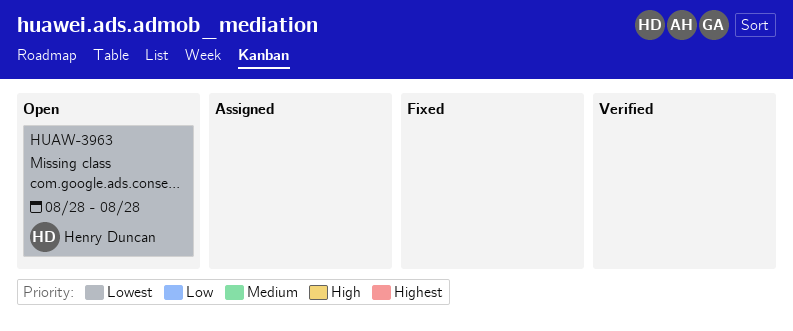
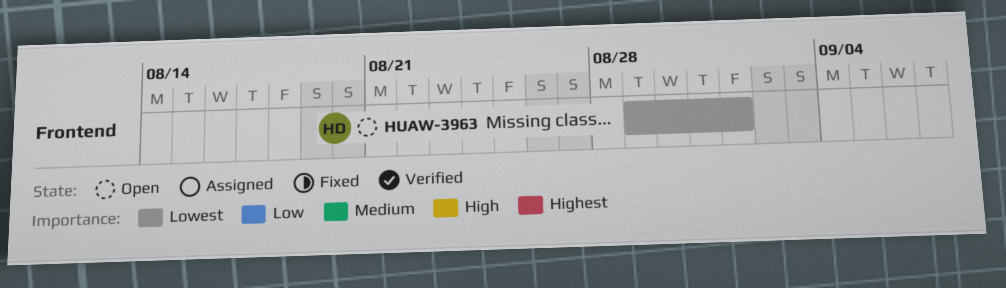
HUAW-3963, start: Aug 28 -> Aug 29
HUAW-3963, due: Aug 28 -> Sep 1

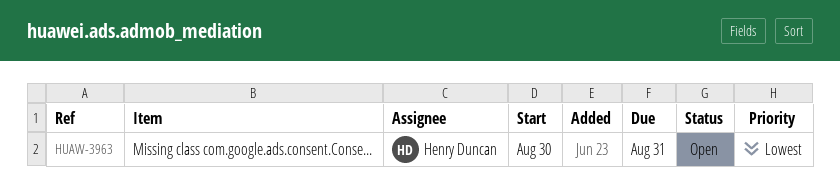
HUAW-3963, start: Aug 29 -> Aug 30
HUAW-3963, due: Sep 1 -> Aug 31

